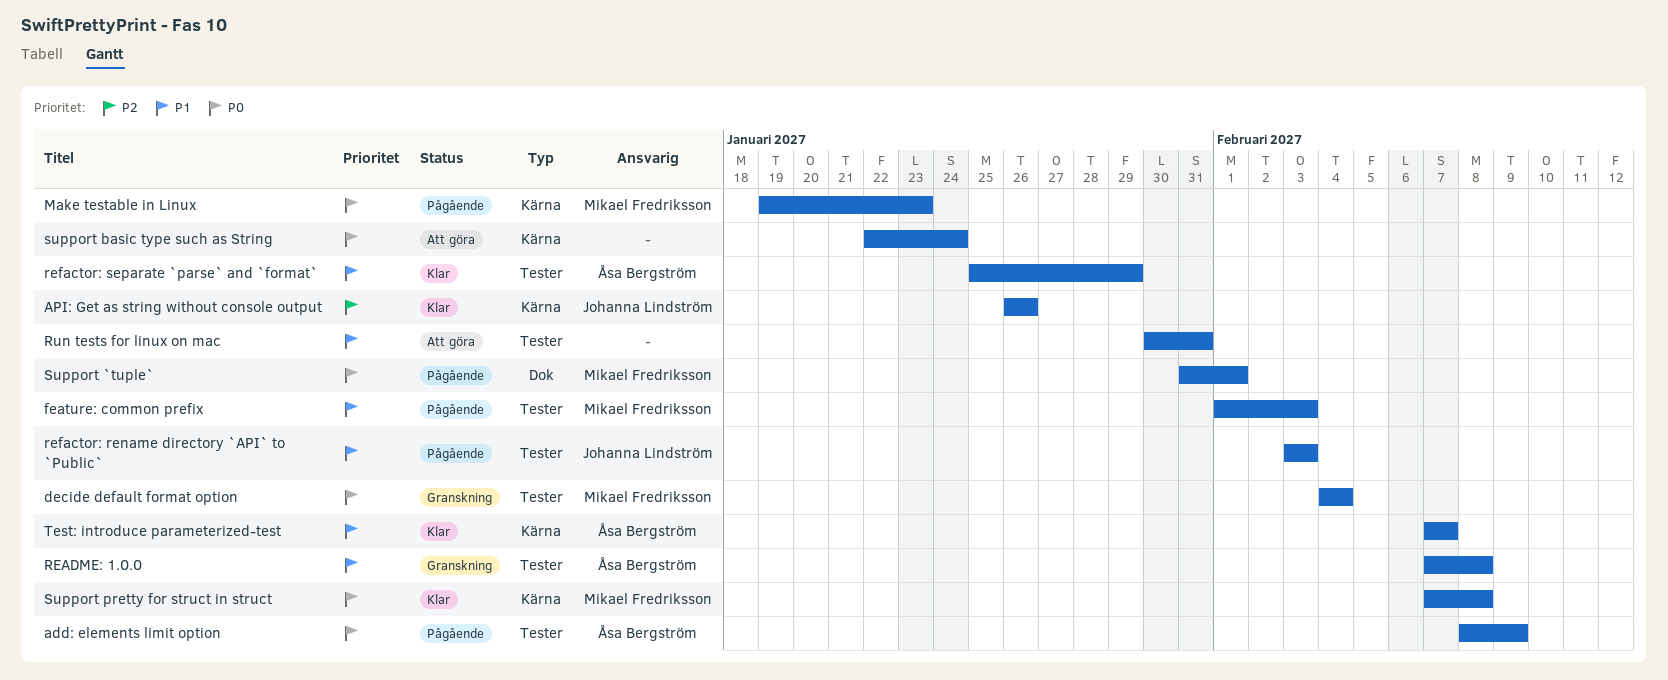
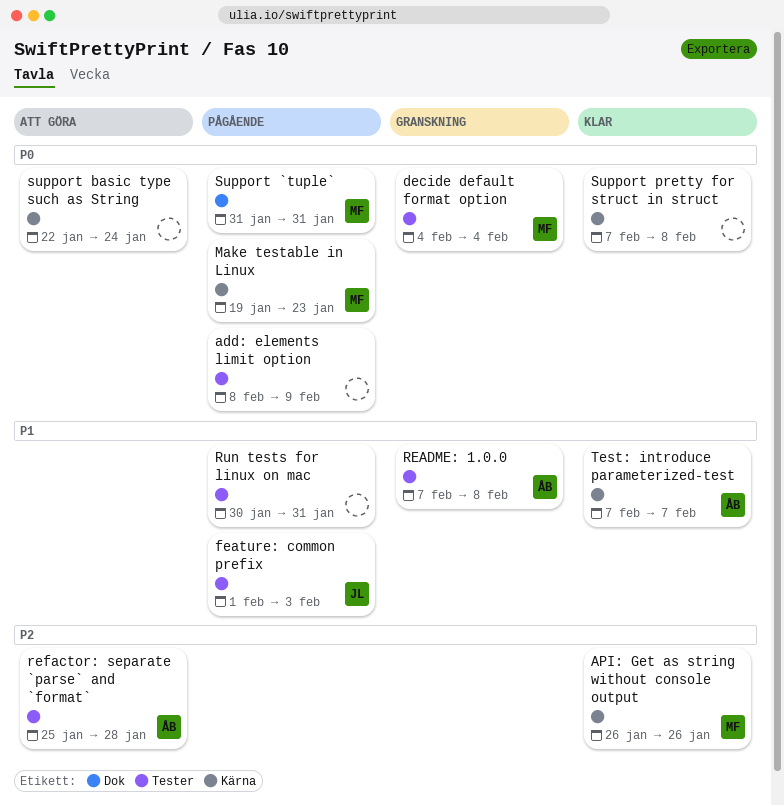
add: elements limit option, owner: Åsa Bergström -> none
API: Get as string without console output, owner: Johanna Lindström -> Mikael Fredriksson
feature: common prefix, owner: Mikael Fredriksson -> Johanna Lindström
refactor: rename directory `API` to `Public`: present -> none
refactor: separate `parse` and `format`, status: Klar -> Att göra
refactor: separate `parse` and `format`, priority: P1 -> P2
refactor: separate `parse` and `format`, due: Jan 29 -> Jan 28
Run tests for linux on mac, status: Att göra -> Pågående
Support `tuple`, due: Feb 1 -> Jan 31
Support pretty for struct in struct, owner: Mikael Fredriksson -> none

